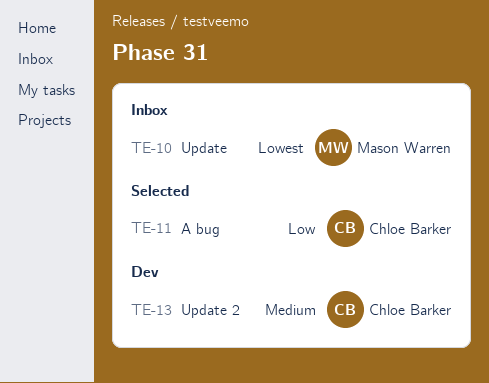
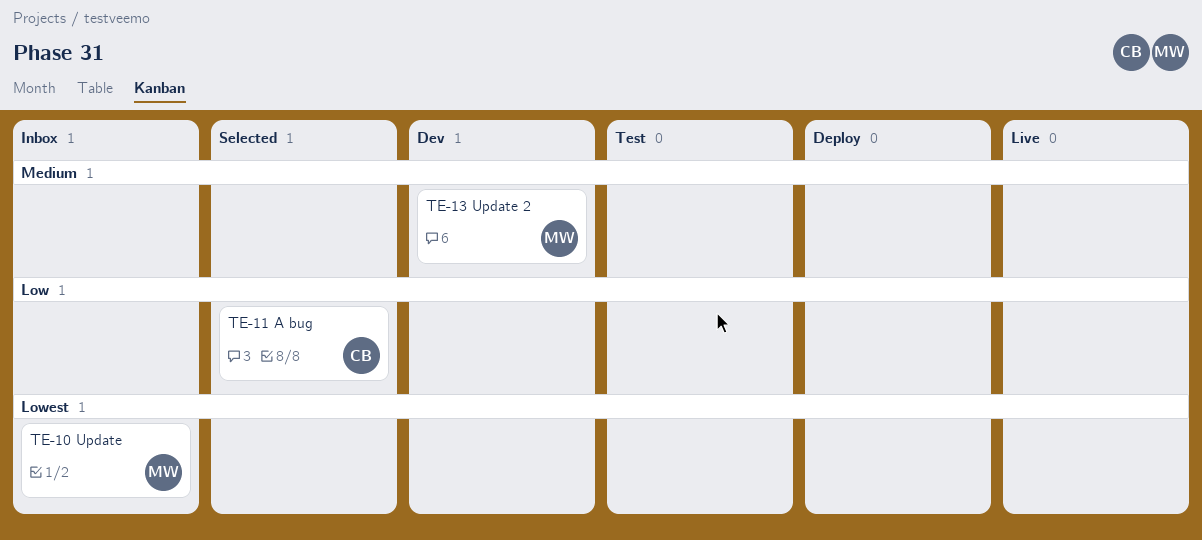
TE-13, owner: Chloe Barker -> Mason Warren

